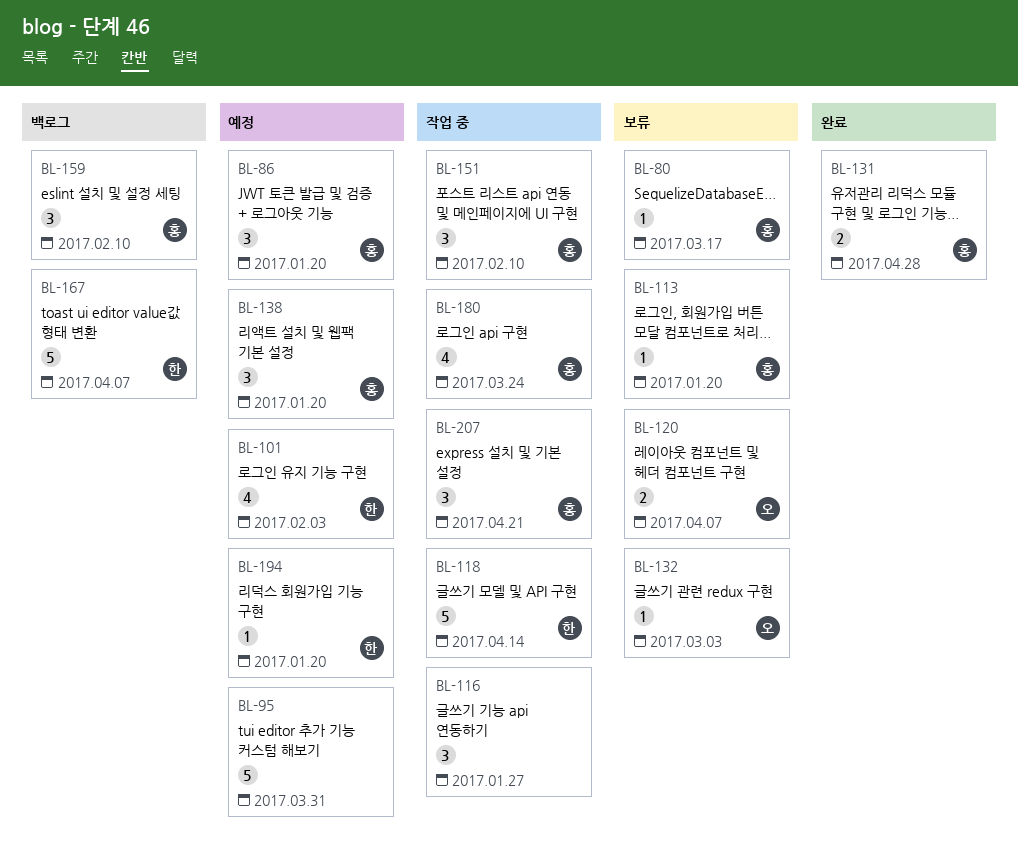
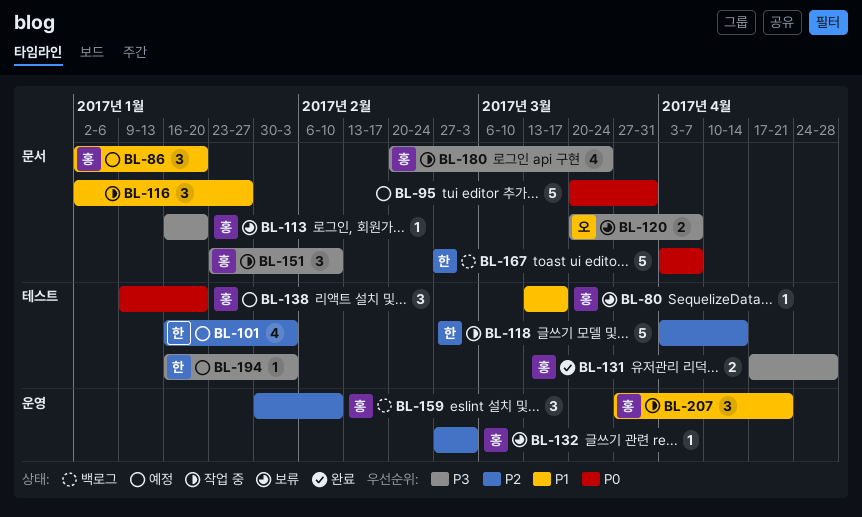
BL-132, owner: 오 -> 홍
BL-194, due: Jan 20 -> Feb 3

